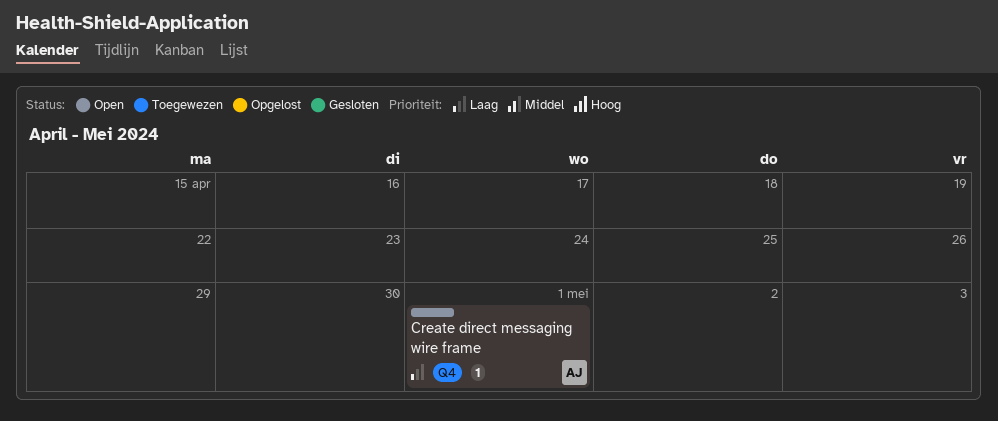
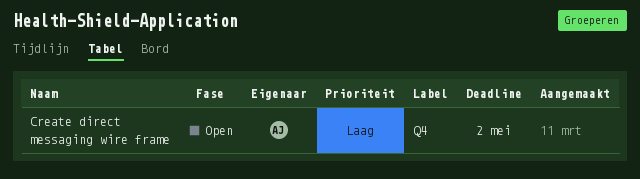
Create direct messaging wire frame, due: May 1 -> May 2

